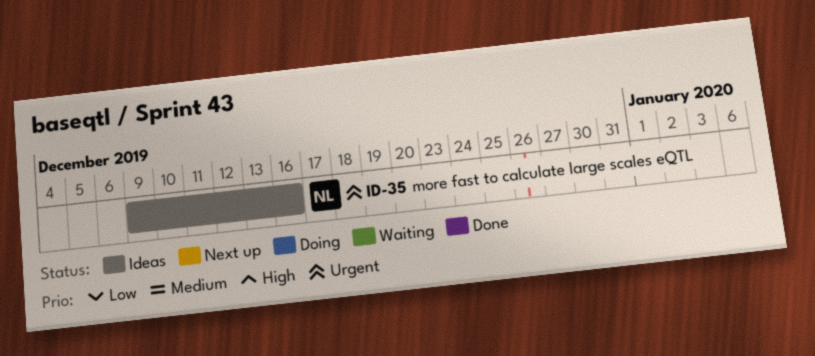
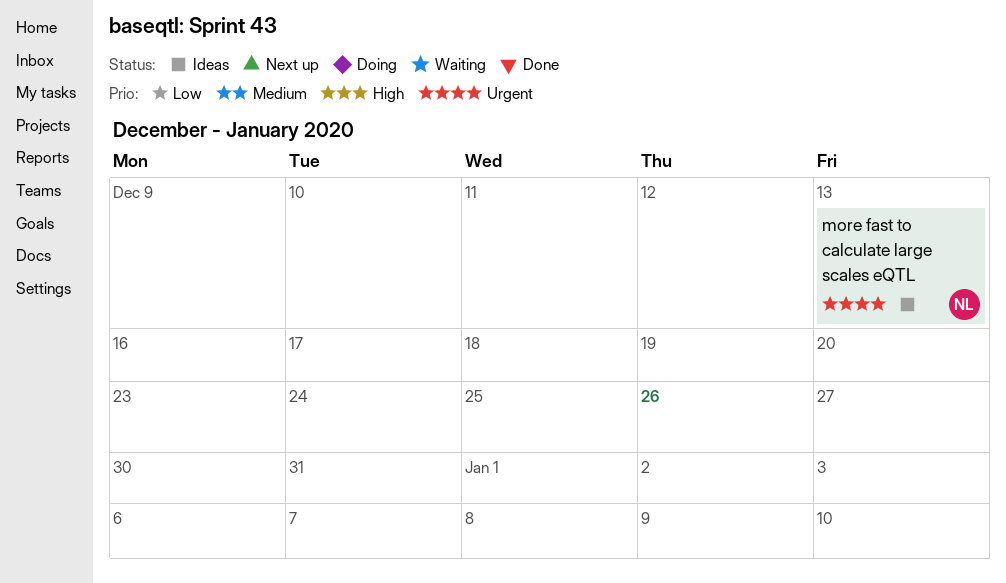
more fast to calculate large scales eQTL, due: Dec 16 -> Dec 13

